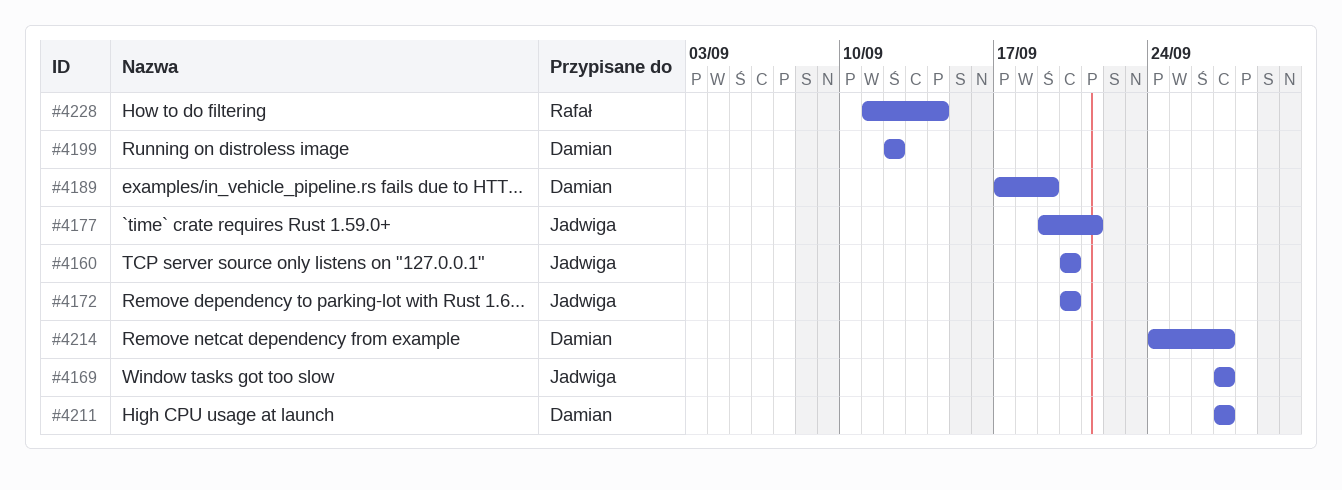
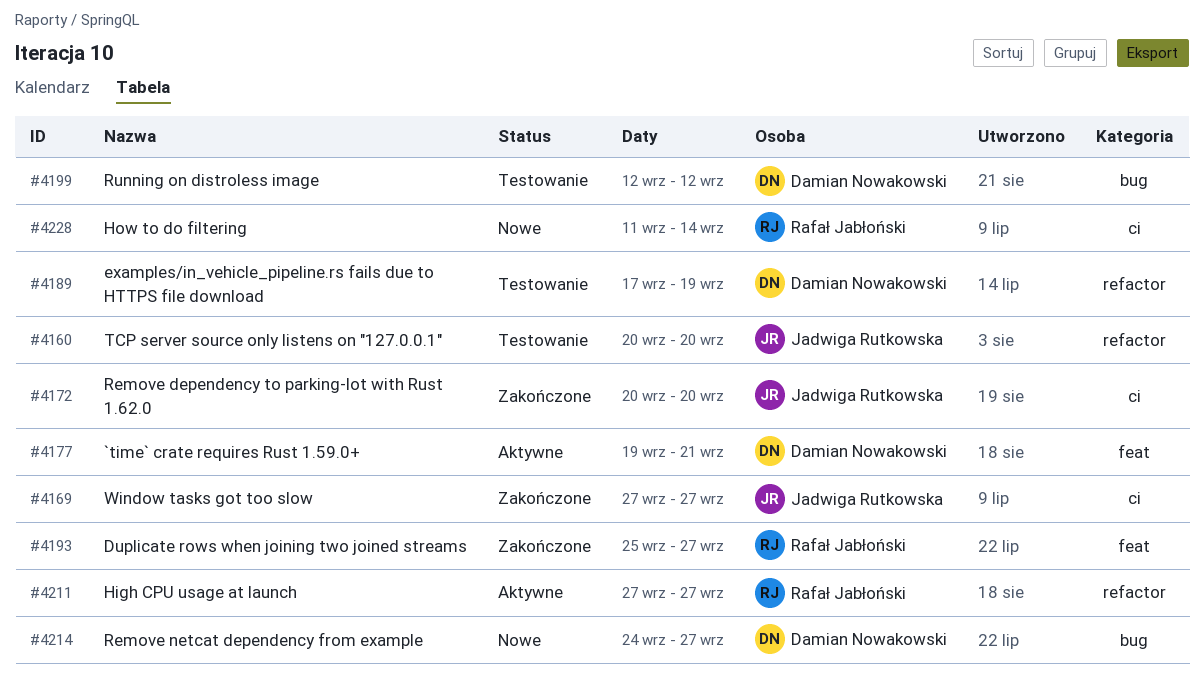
#4177, owner: Jadwiga Rutkowska -> Damian Nowakowski
#4193: none -> present
#4211, owner: Damian Nowakowski -> Rafał Jabłoński

